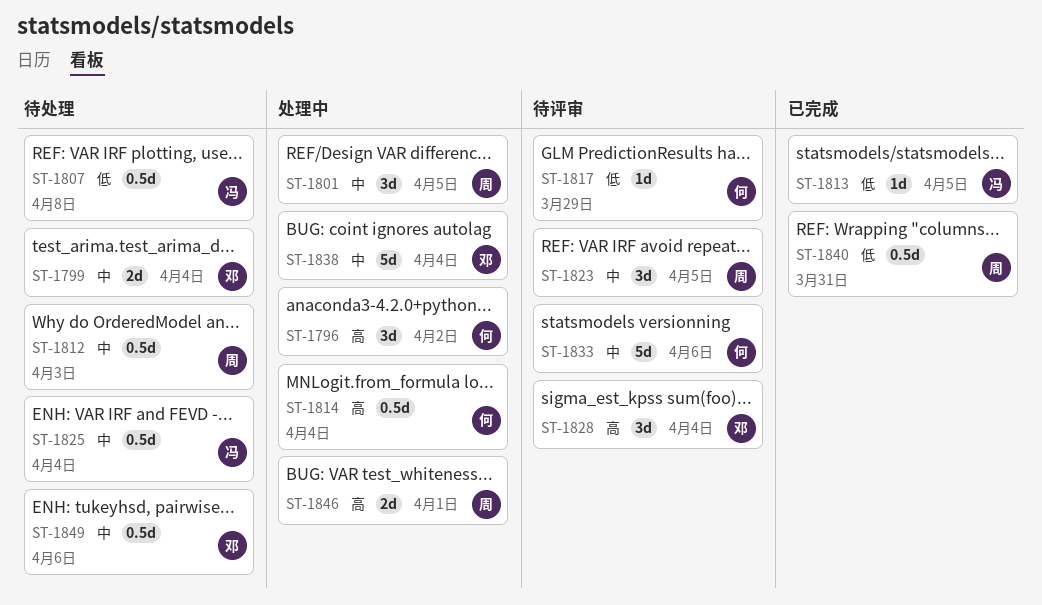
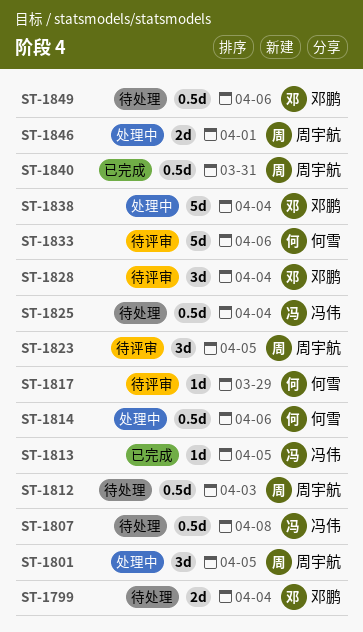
ST-1796: present -> none
ST-1814, due: Apr 4 -> Apr 6

